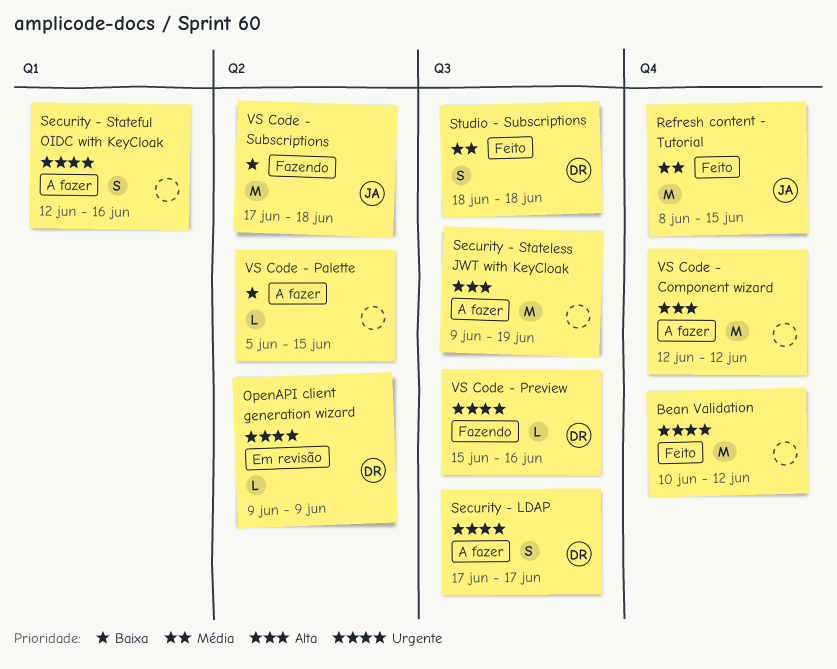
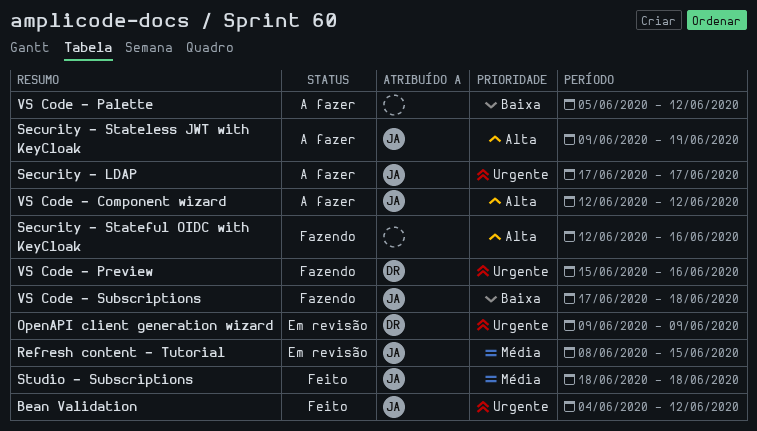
Bean Validation, owner: none -> JA
Bean Validation, start: Jun 10 -> Jun 4
Refresh content - Tutorial, status: Feito -> Em revisão
Security - LDAP, owner: DR -> JA
Security - Stateful OIDC with KeyCloak, status: A fazer -> Fazendo
Security - Stateful OIDC with KeyCloak, priority: Urgente -> Alta
Security - Stateless JWT with KeyCloak, owner: none -> JA
Studio - Subscriptions, owner: DR -> JA
VS Code - Component wizard, owner: none -> JA
VS Code - Palette, due: Jun 15 -> Jun 12

